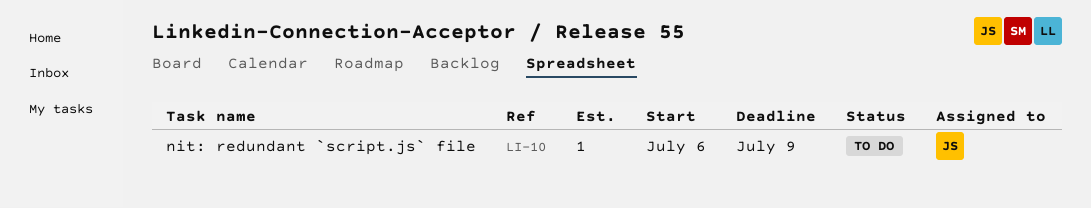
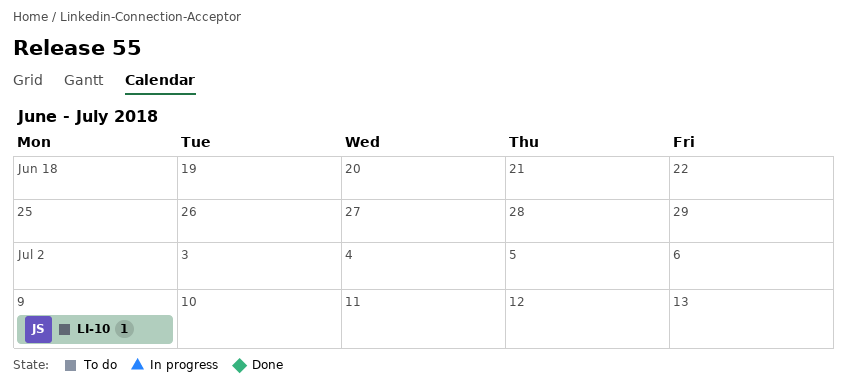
LI-10, start: Jul 6 -> Jul 9

